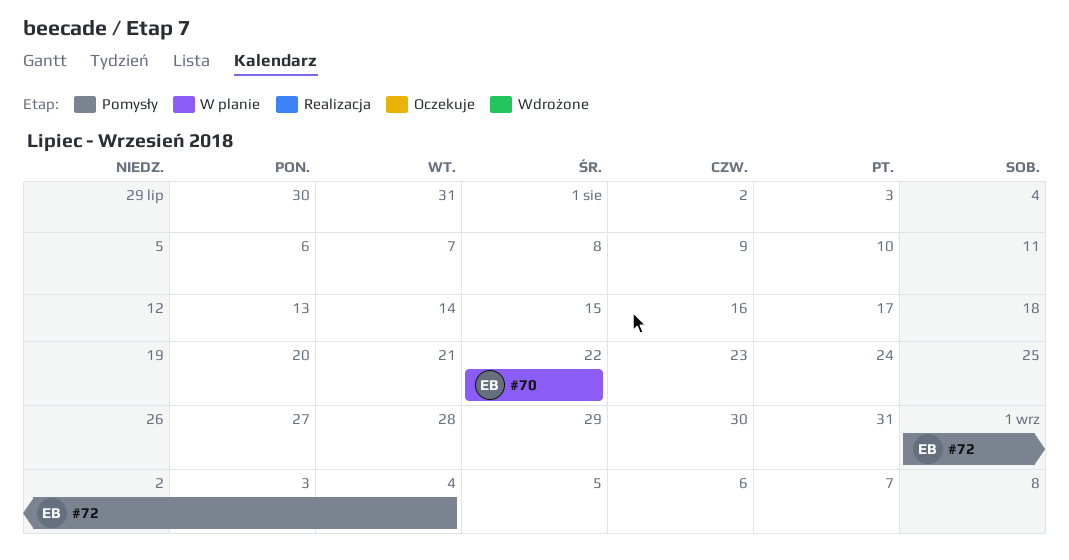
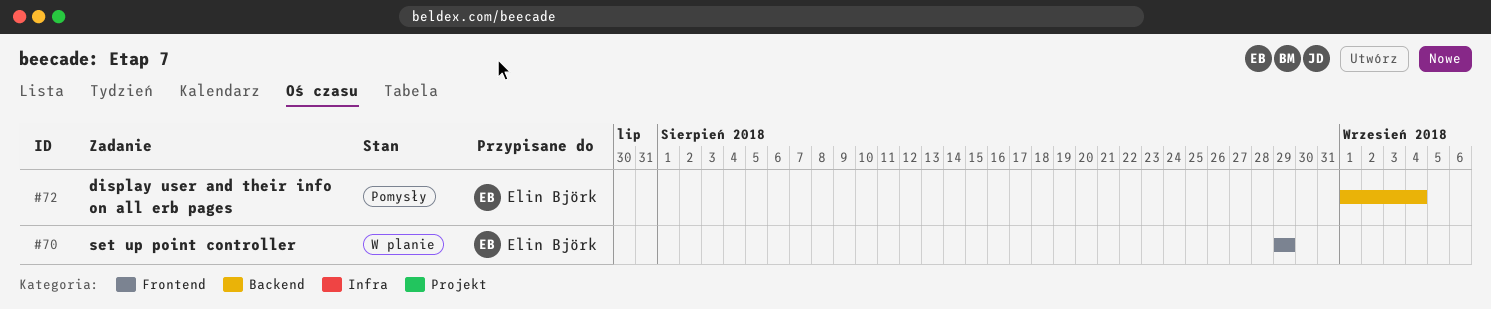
#70, start: Aug 22 -> Aug 29
#70, due: Aug 22 -> Aug 29

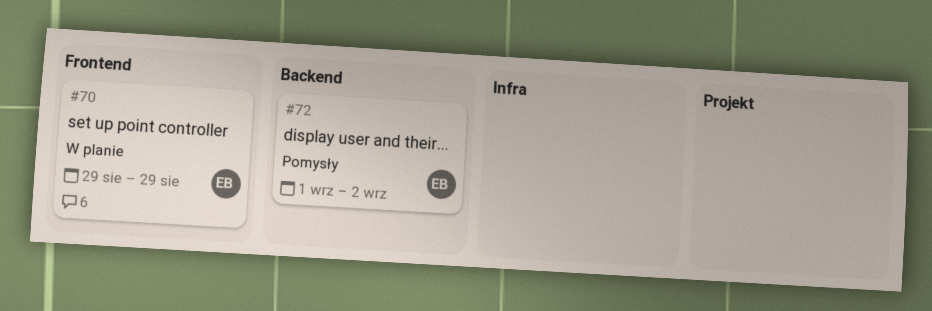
#72, due: Sep 4 -> Sep 2

